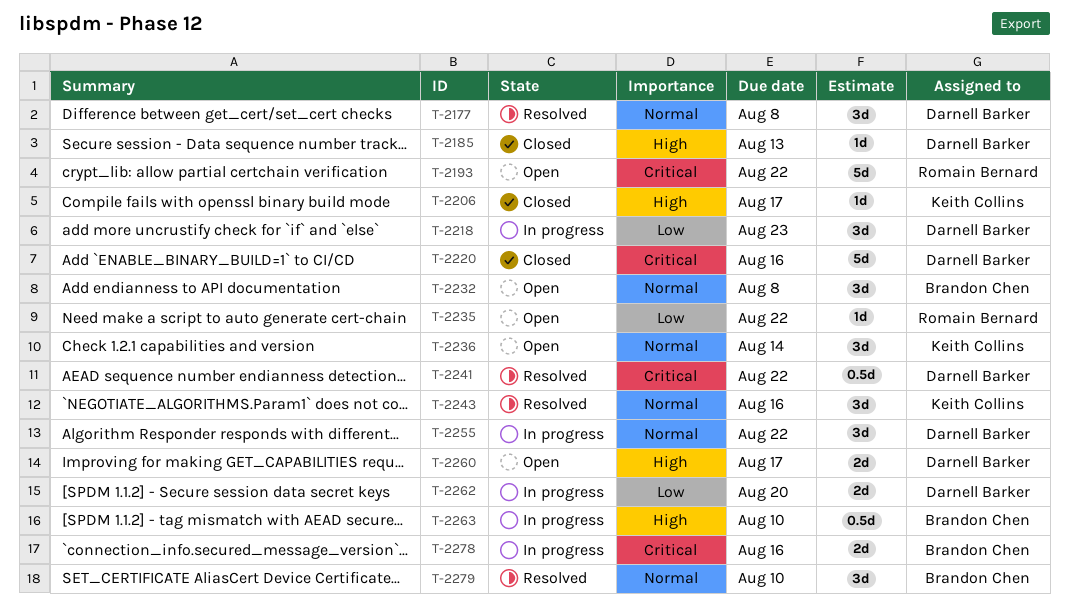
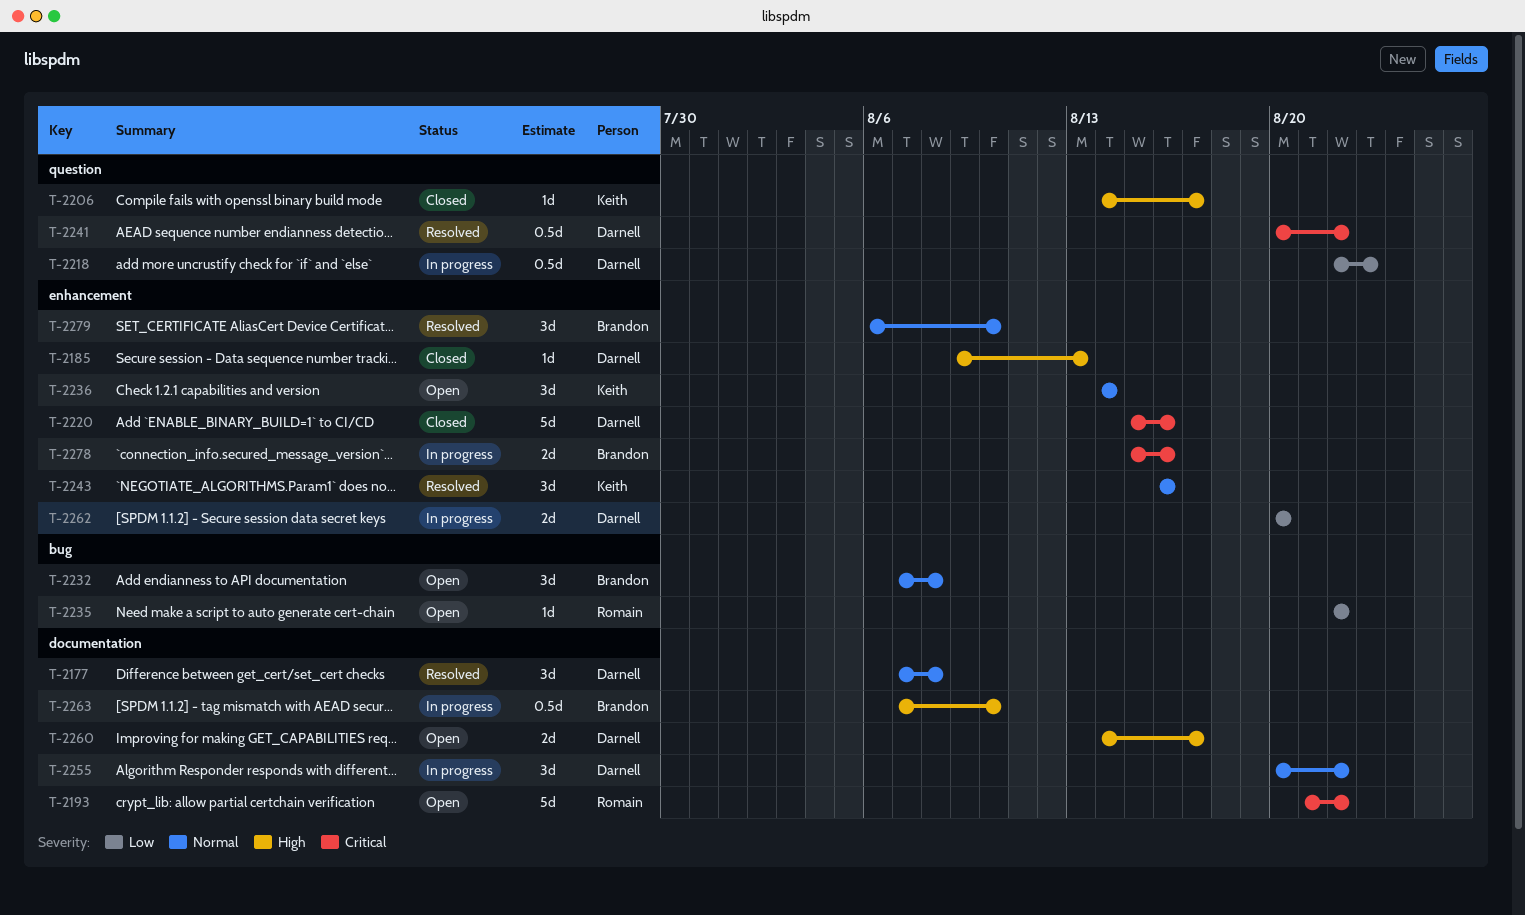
T-2218, estimate: 3d -> 0.5d

